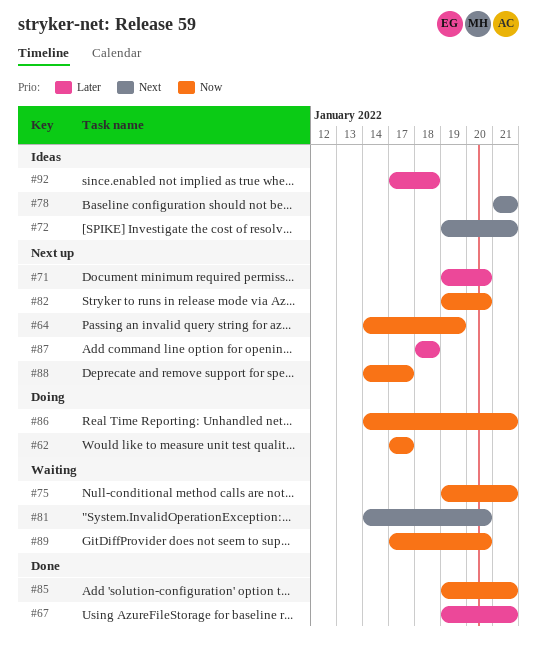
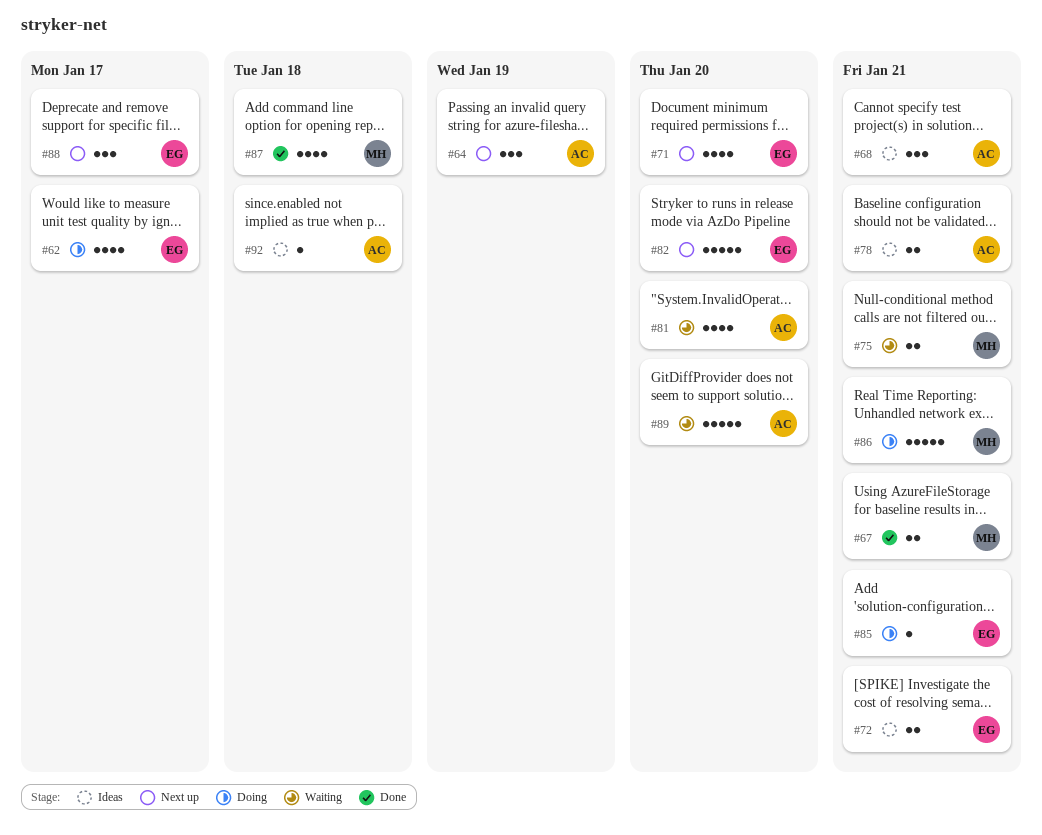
#68: none -> present
#85, status: Done -> Doing
#87, status: Next up -> Done

